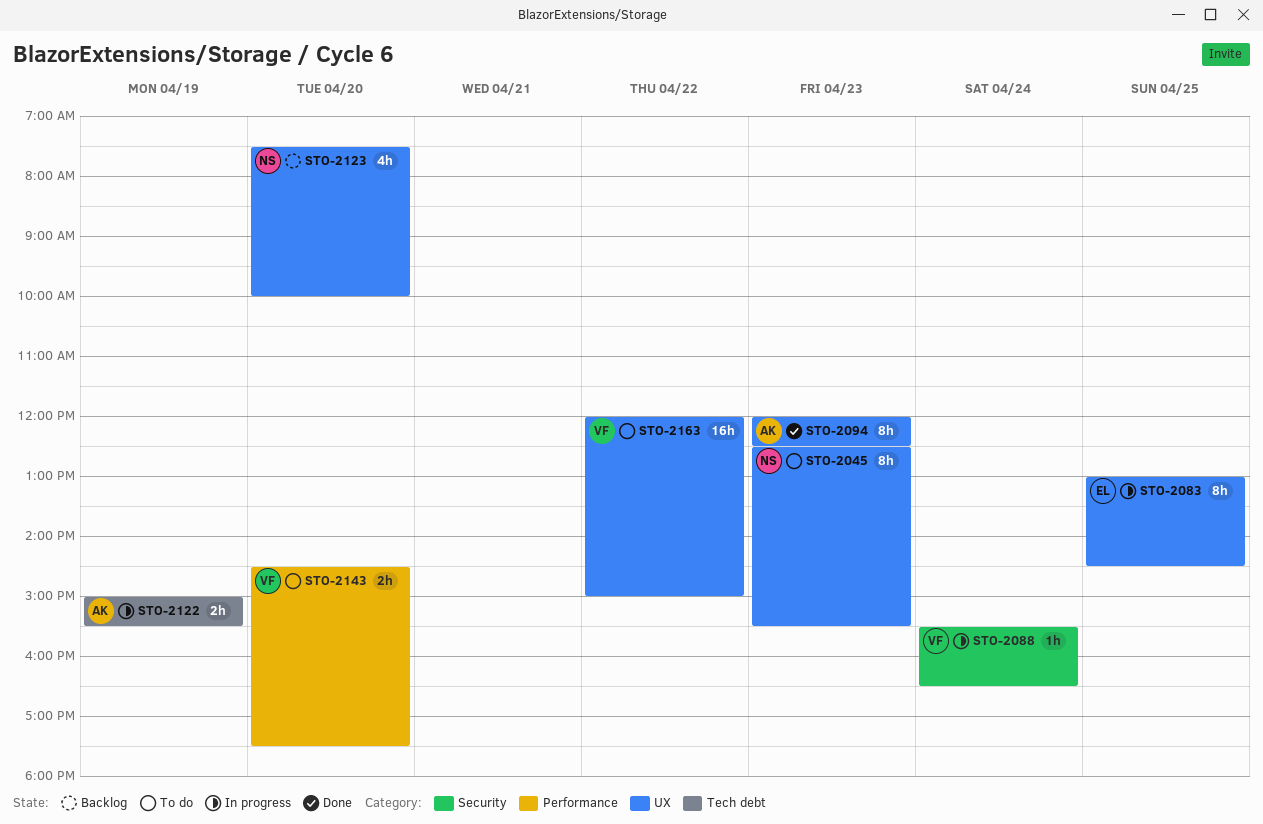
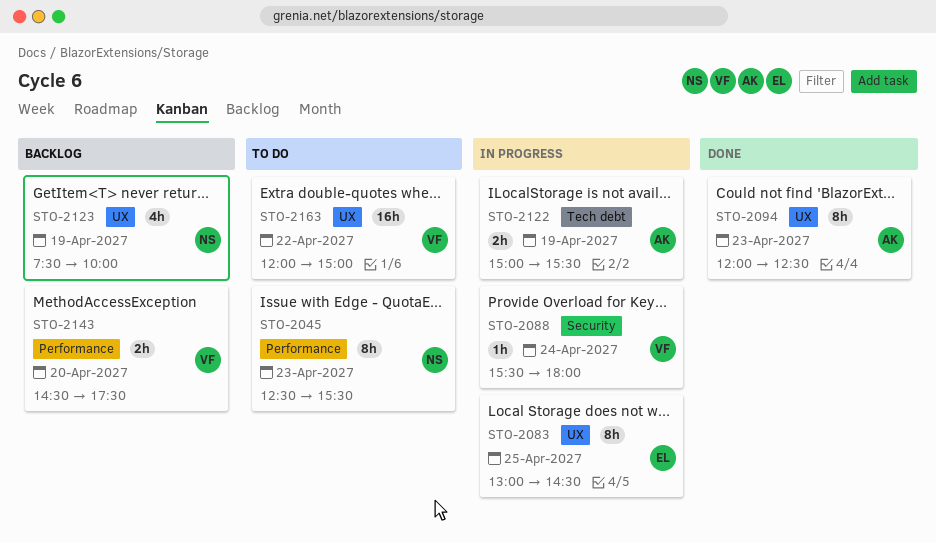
STO-2045, label: UX -> Performance
STO-2088, ends: 16:30 -> 18:00
STO-2123, day: Apr 20 -> Apr 19
STO-2143, status: To do -> Backlog

